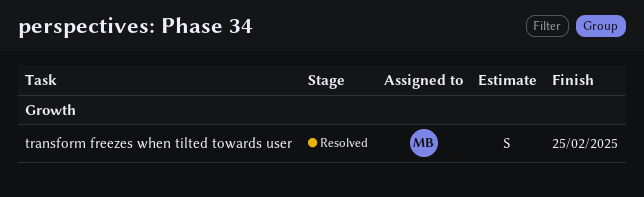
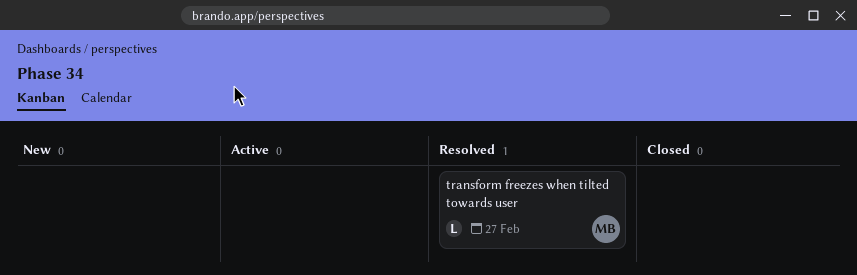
transform freezes when tilted towards user, estimate: S -> L
transform freezes when tilted towards user, due: Feb 25 -> Feb 27

